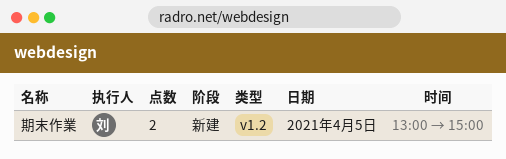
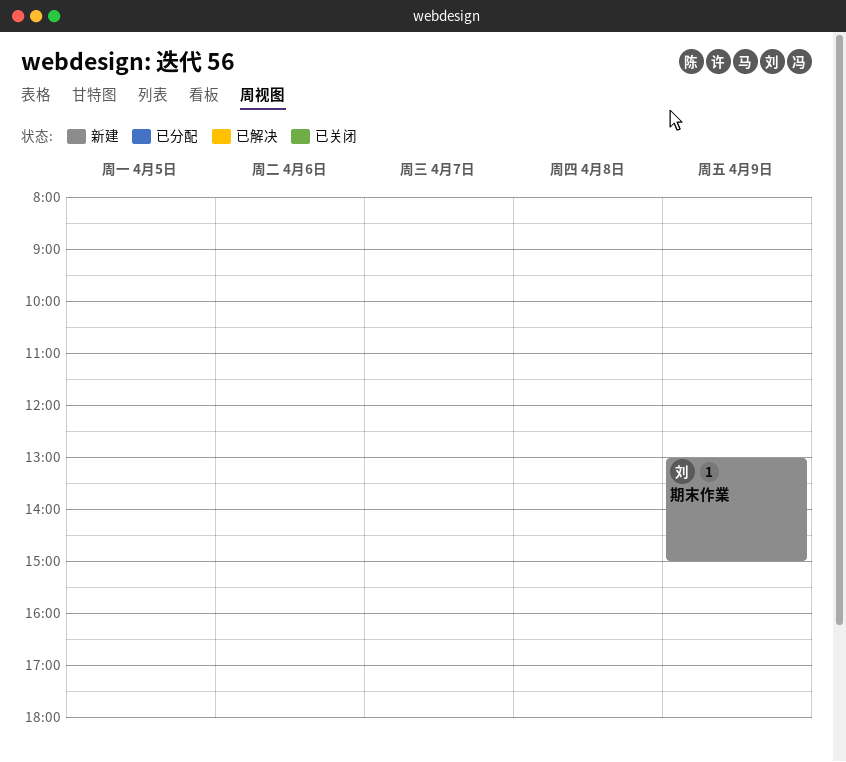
期末作業, estimate: 2 -> 1
期末作業, day: Apr 5 -> Apr 9

